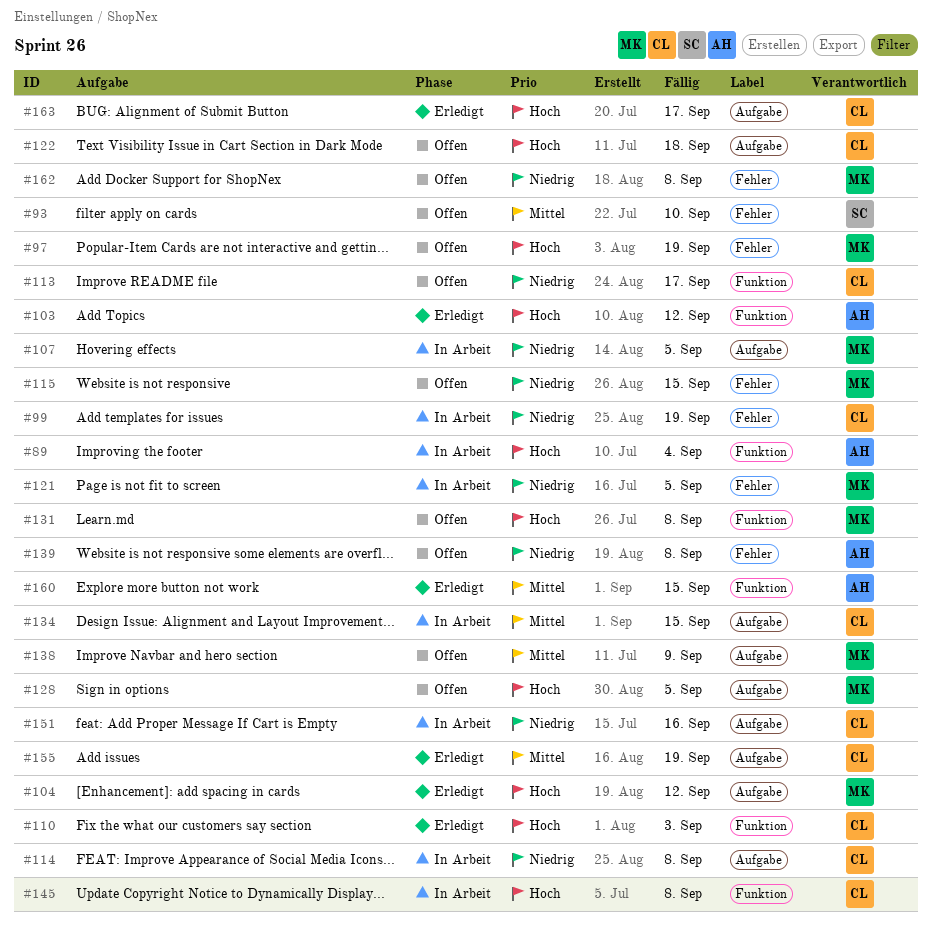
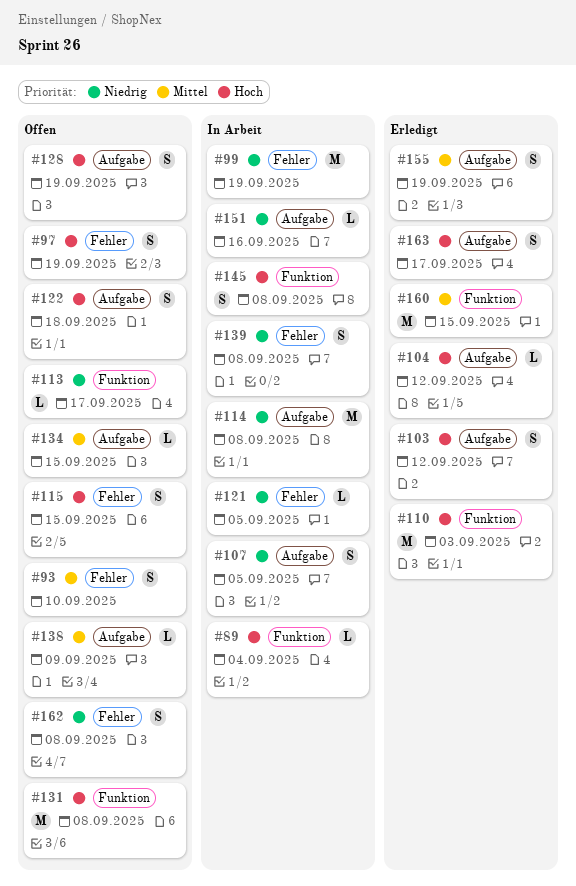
#103, label: Funktion -> Aufgabe
#115, priority: Niedrig -> Hoch
#128, due: Sep 5 -> Sep 19
#134, status: In Arbeit -> Offen
#139, status: Offen -> In Arbeit

